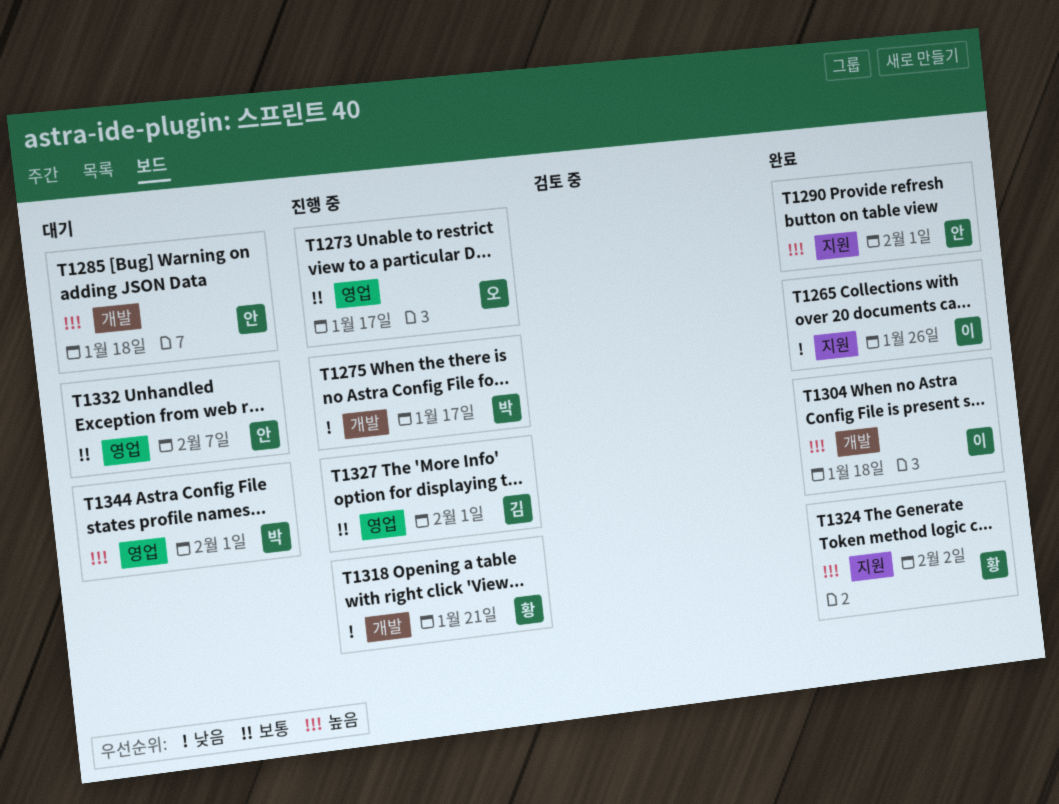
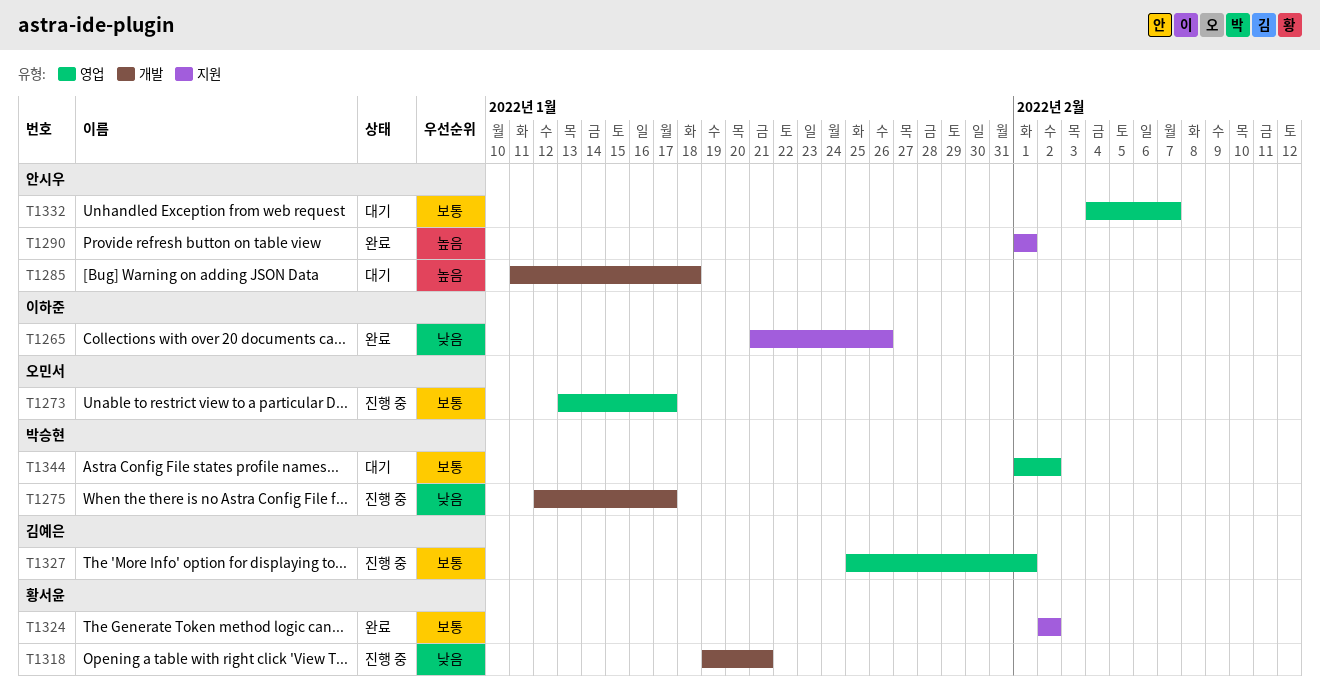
T1304: present -> none
T1324, priority: 높음 -> 보통
T1344, priority: 높음 -> 보통
T1344, due: Feb 1 -> Feb 2

